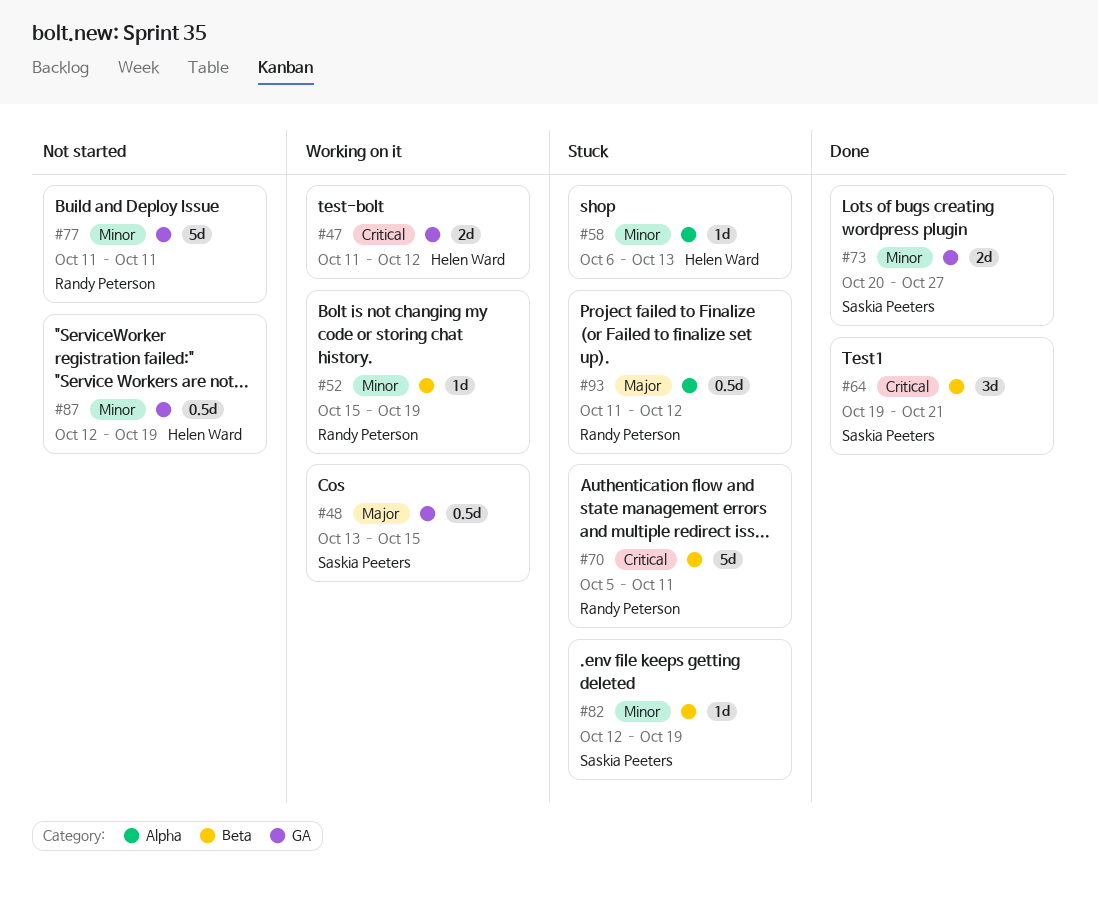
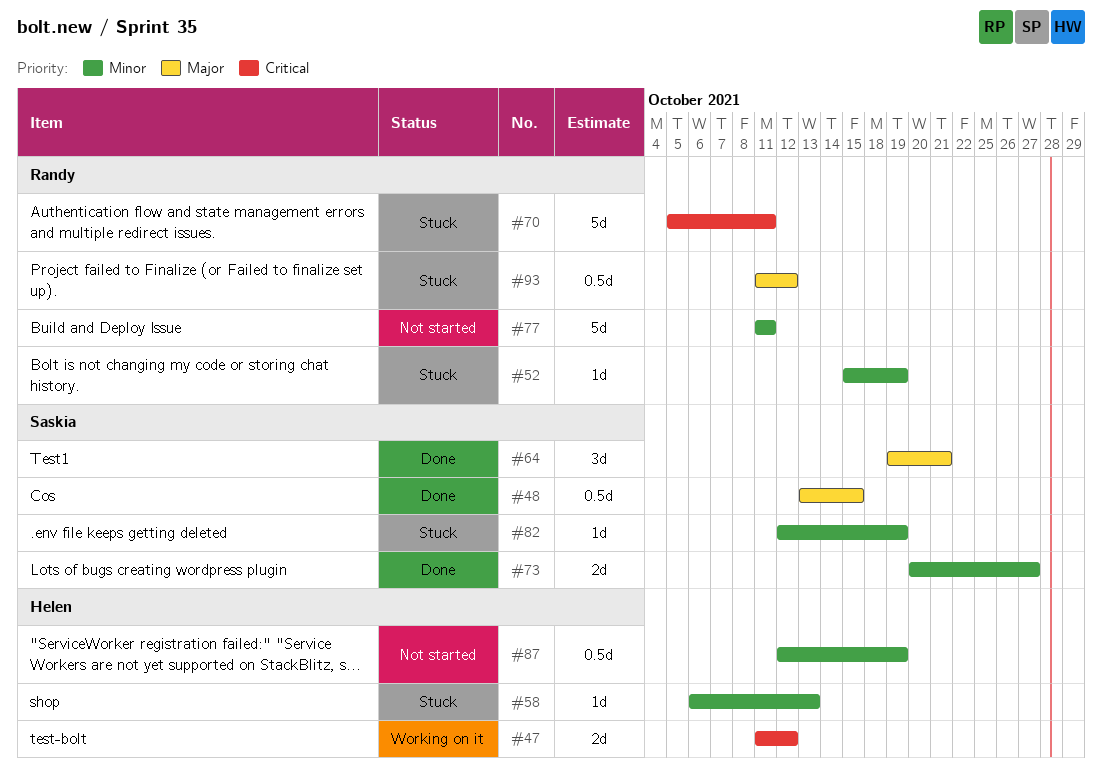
#48, status: Working on it -> Done
#52, status: Working on it -> Stuck
#64, priority: Critical -> Major

